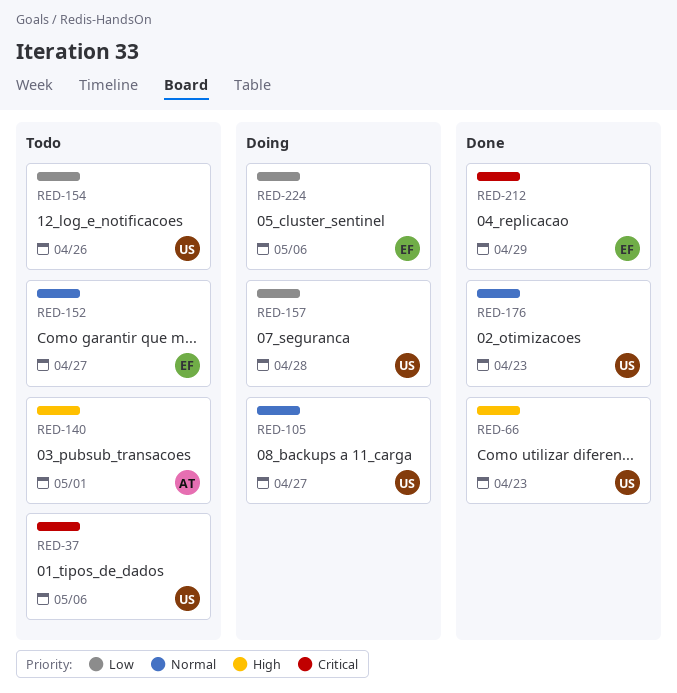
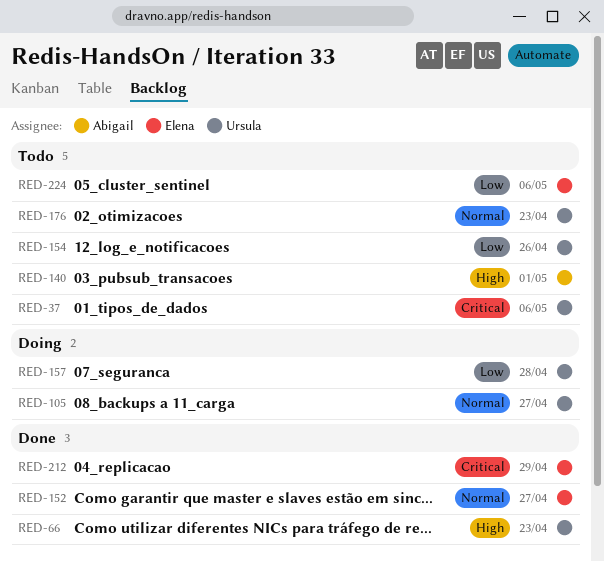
RED-152, status: Todo -> Done
RED-176, status: Done -> Todo
RED-224, status: Doing -> Todo

